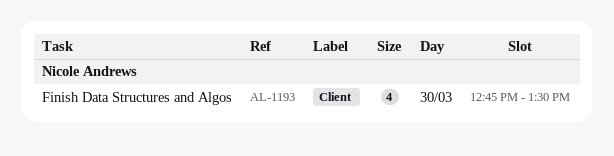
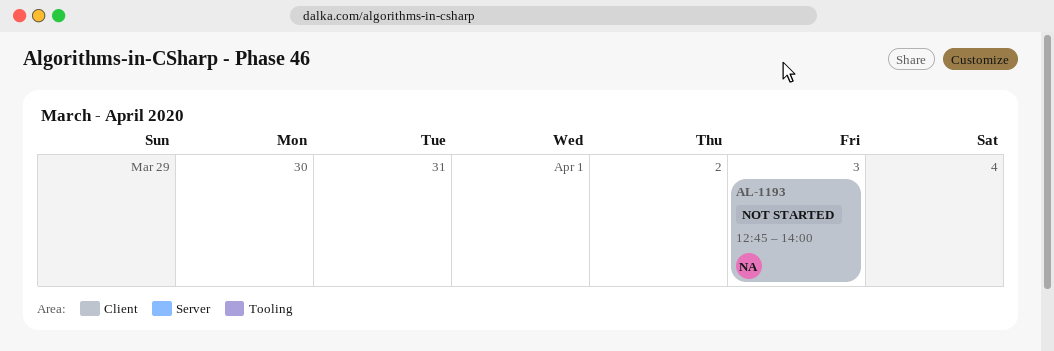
AL-1193, day: Mar 30 -> Apr 3
AL-1193, ends: 13:30 -> 14:00

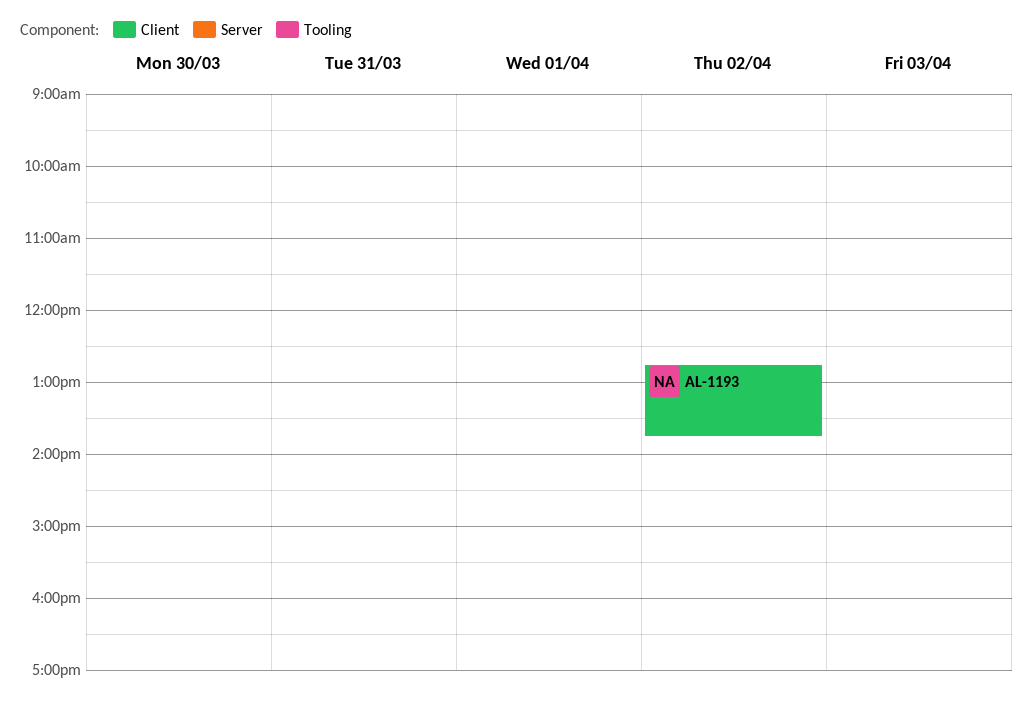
AL-1193, day: Apr 3 -> Apr 2
AL-1193, ends: 14:00 -> 13:45

